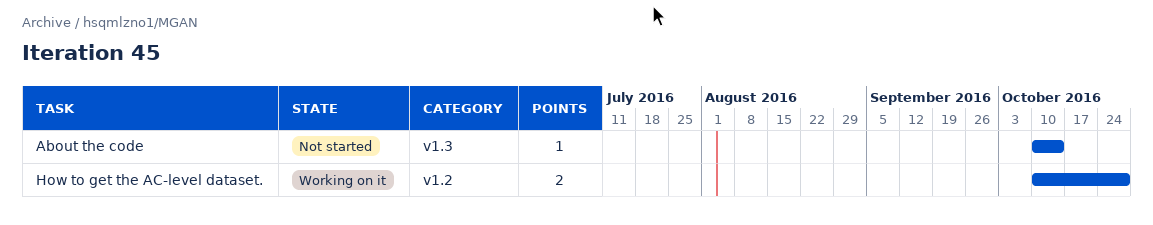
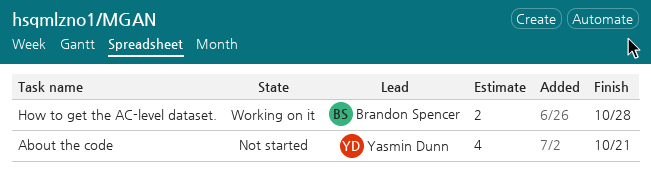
About the code, estimate: 1 -> 4
About the code, due: Oct 14 -> Oct 21

